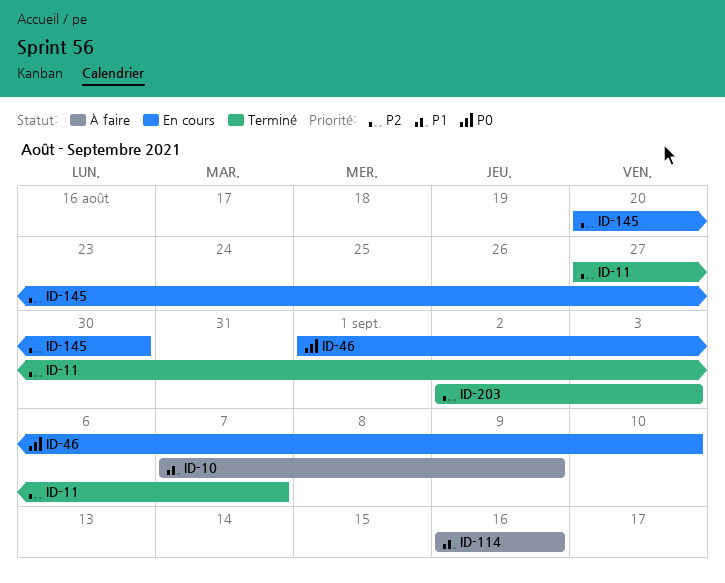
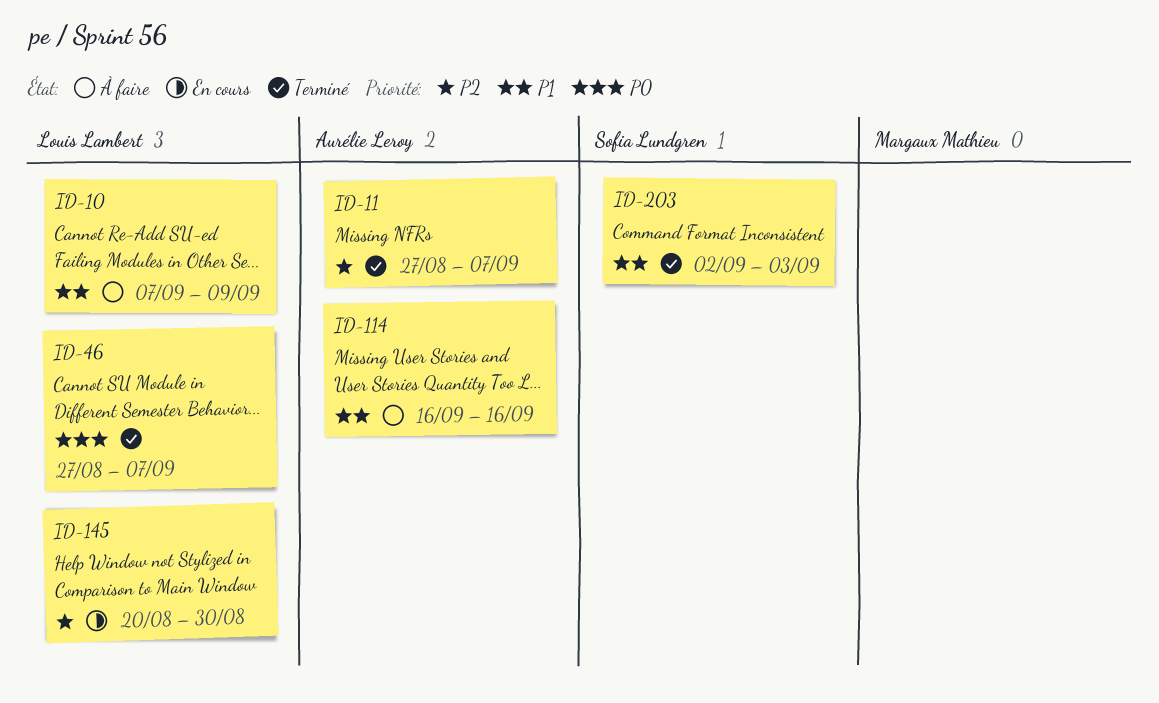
ID-46, status: En cours -> Terminé
ID-46, start: Sep 1 -> Aug 27
ID-46, due: Sep 10 -> Sep 7
ID-203, priority: P2 -> P1

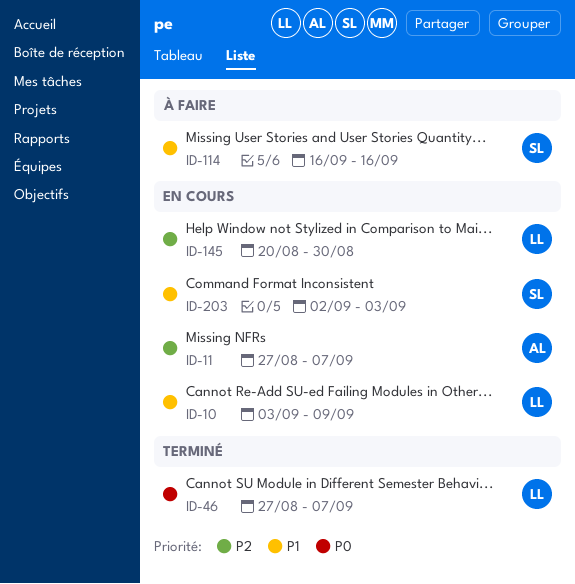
ID-10, status: À faire -> En cours
ID-10, start: Sep 7 -> Sep 3
ID-11, status: Terminé -> En cours
ID-114, owner: Aurélie Leroy -> Sofia Lundgren
ID-203, status: Terminé -> En cours

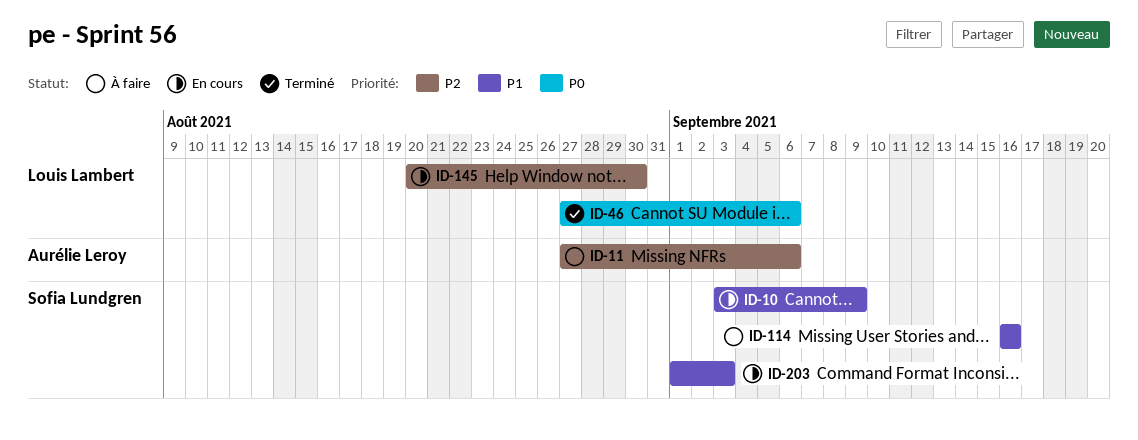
ID-10, owner: Louis Lambert -> Sofia Lundgren
ID-11, status: En cours -> À faire
ID-11, due: Sep 7 -> Sep 6
ID-46, due: Sep 7 -> Sep 6
ID-203, start: Sep 2 -> Sep 1

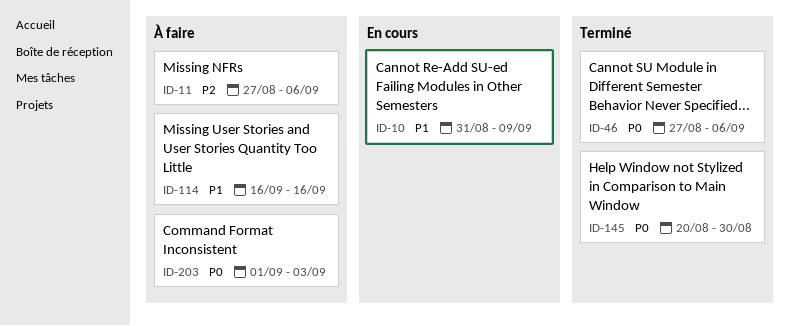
ID-10, start: Sep 3 -> Aug 31
ID-145, status: En cours -> Terminé
ID-145, priority: P2 -> P0
ID-203, status: En cours -> À faire
ID-203, priority: P1 -> P0

